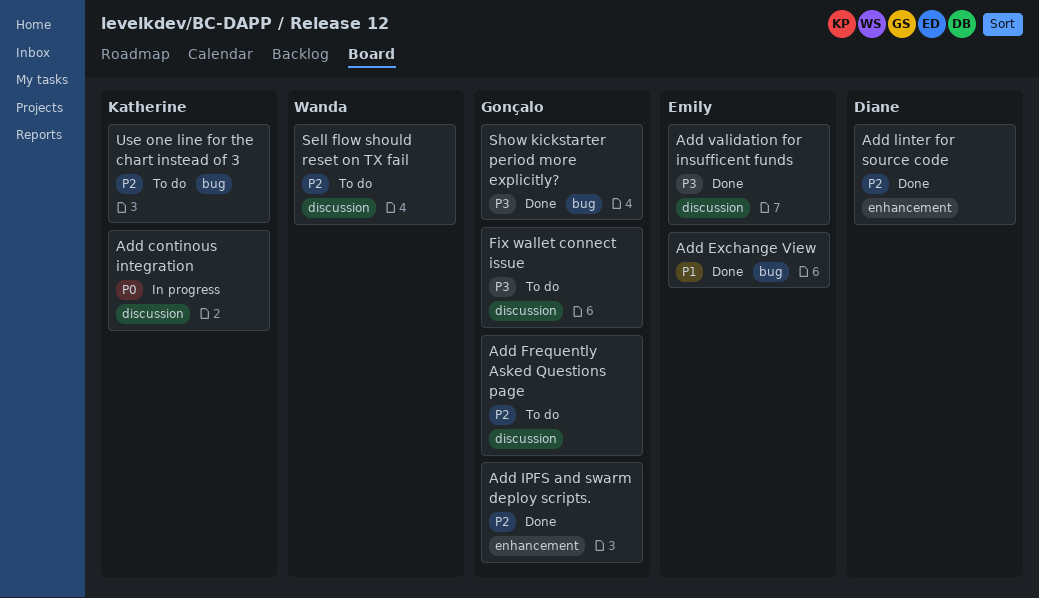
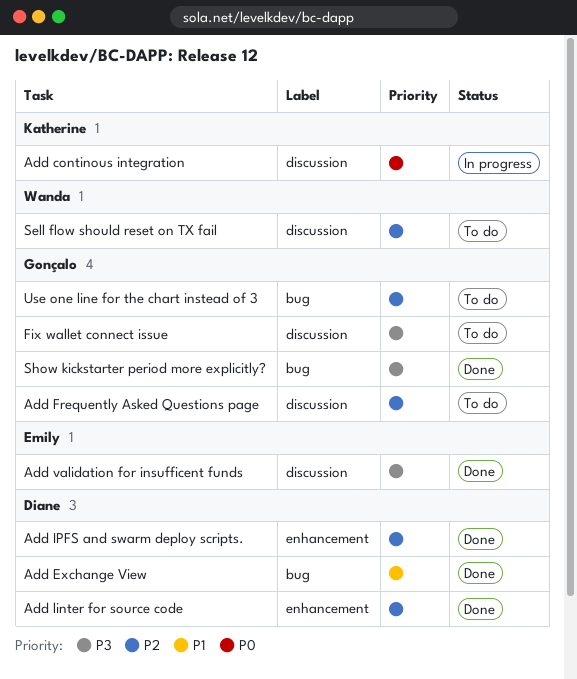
Add Exchange View, owner: Emily -> Diane
Add IPFS and swarm deploy scripts., owner: Gonçalo -> Diane
Use one line for the chart instead of 3, owner: Katherine -> Gonçalo

